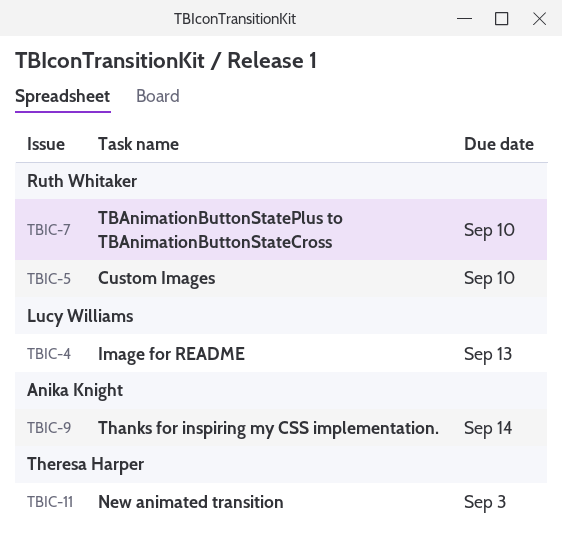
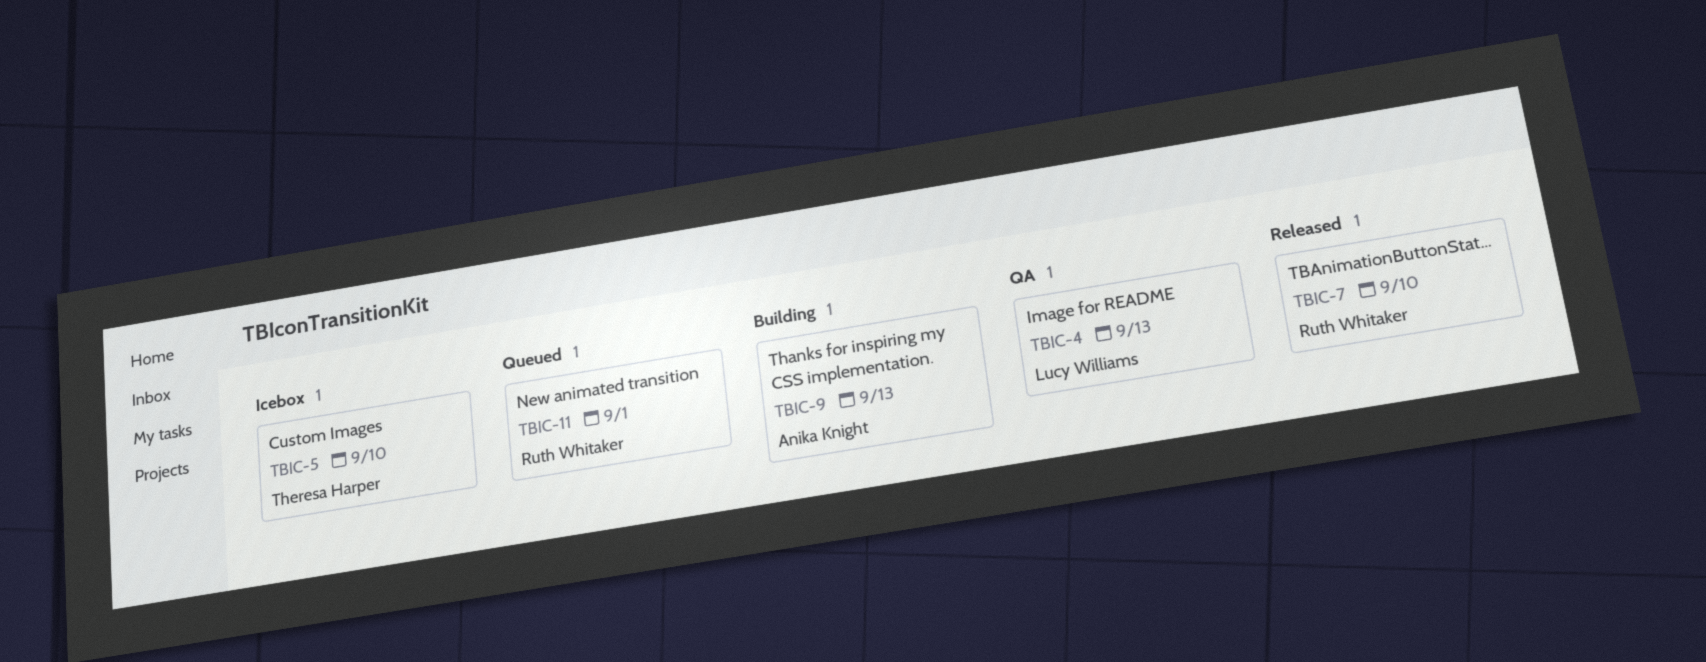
TBIC-5, owner: Ruth Whitaker -> Theresa Harper
TBIC-9, due: Sep 14 -> Sep 13
TBIC-11, owner: Theresa Harper -> Ruth Whitaker
TBIC-11, due: Sep 3 -> Sep 1

